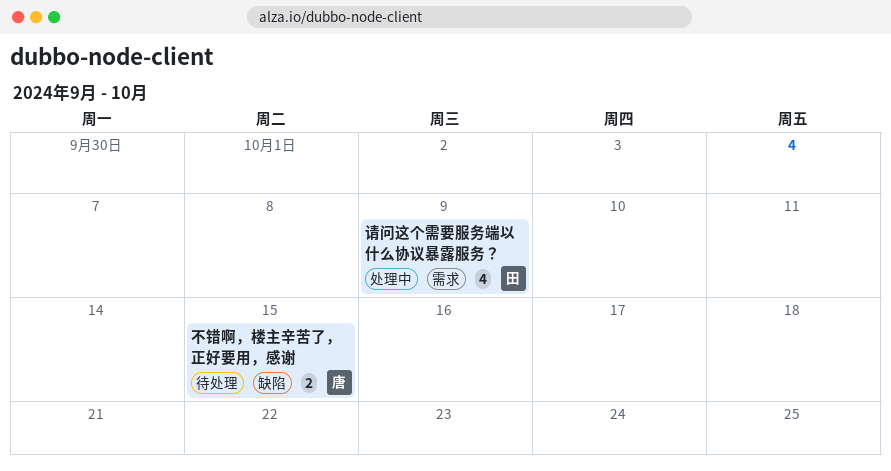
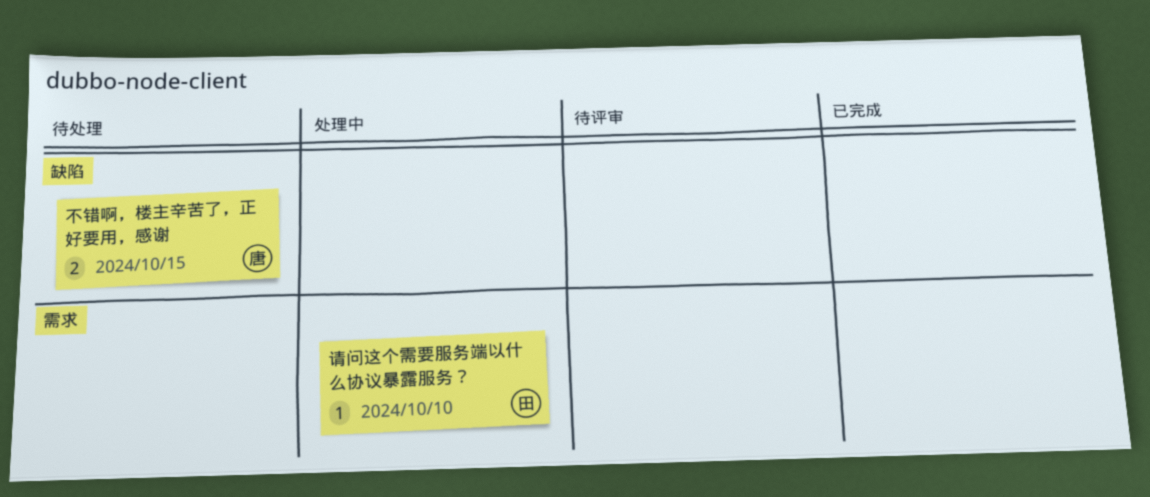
请问这个需要服务端以什么协议暴露服务？, estimate: 4 -> 1
请问这个需要服务端以什么协议暴露服务？, due: Oct 9 -> Oct 10

